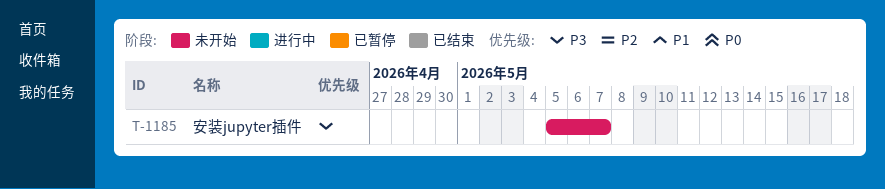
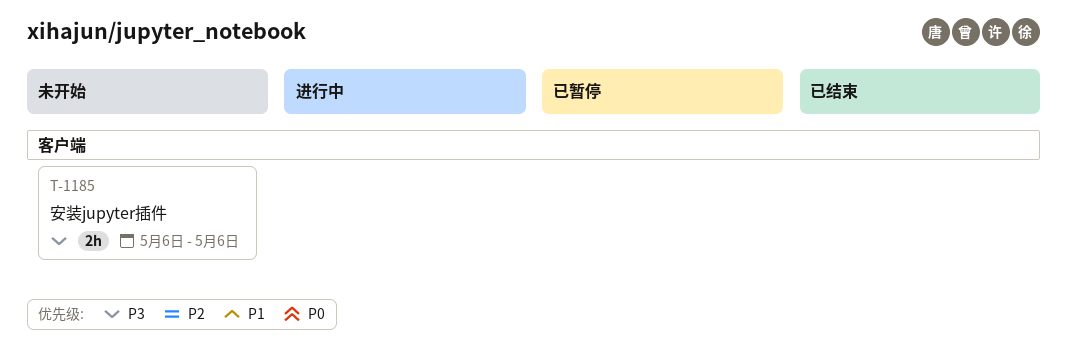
T-1185, start: May 5 -> May 6
T-1185, due: May 7 -> May 6

